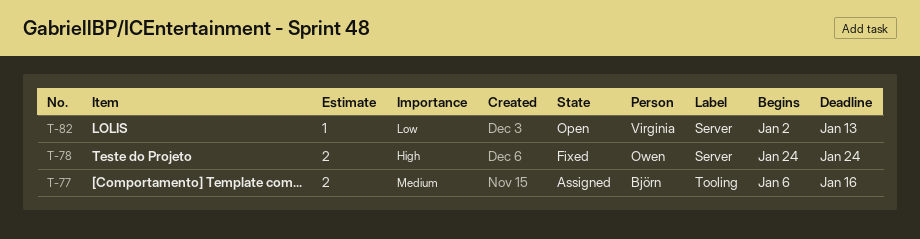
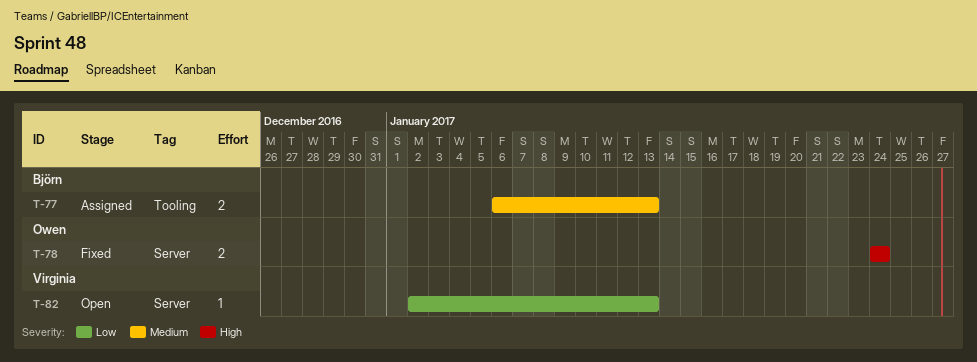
T-77, due: Jan 16 -> Jan 13

